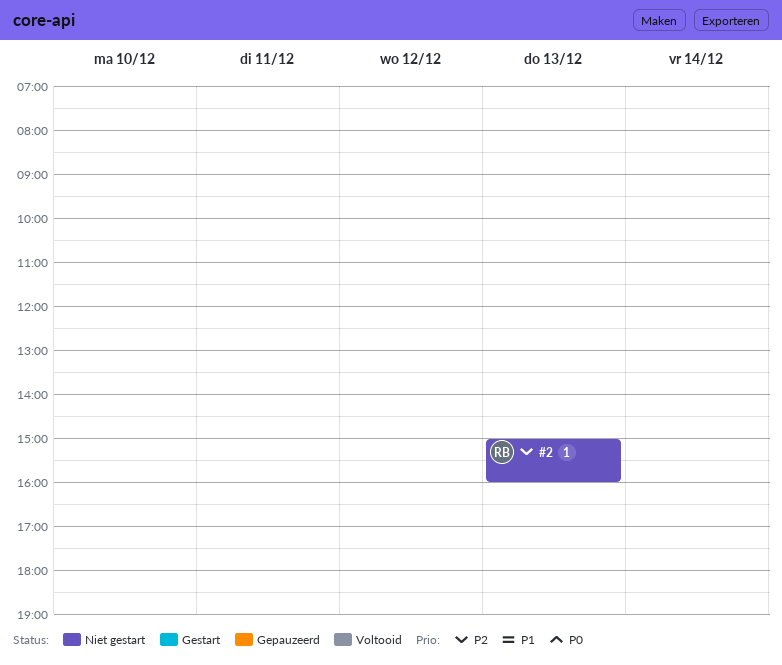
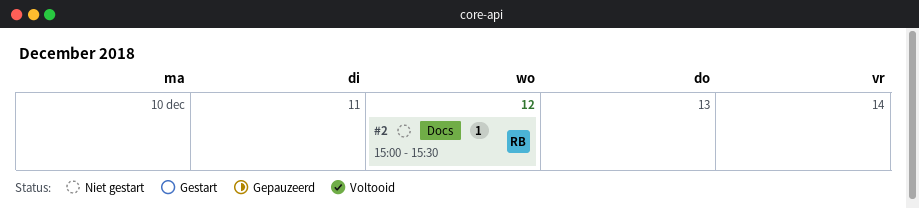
#2, day: Dec 13 -> Dec 12
#2, ends: 16:00 -> 15:30

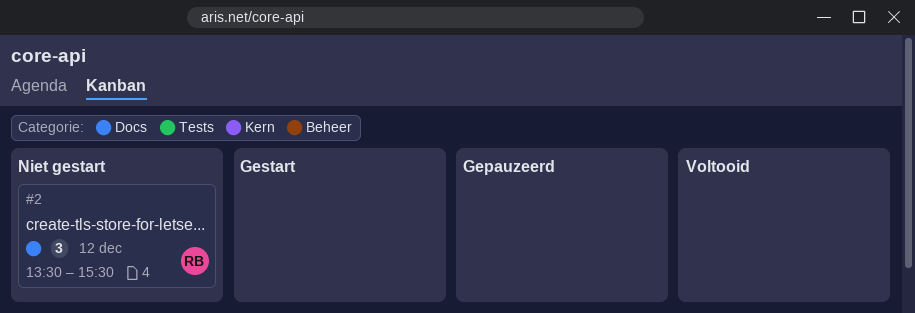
#2, estimate: 1 -> 3
#2, begins: 15:00 -> 13:30

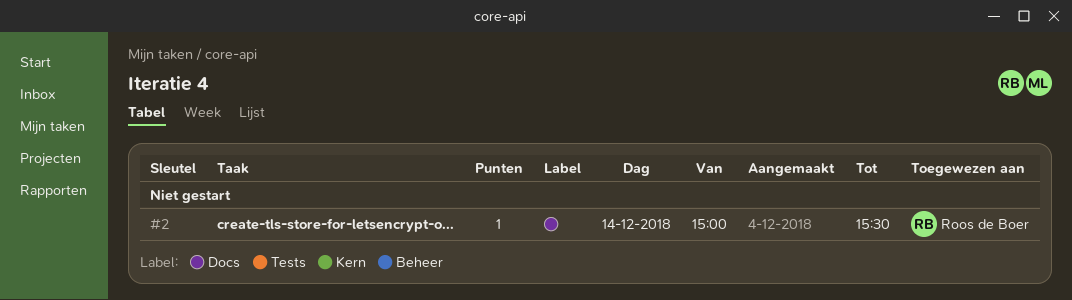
#2, estimate: 3 -> 1
#2, day: Dec 12 -> Dec 14
#2, begins: 13:30 -> 15:00

